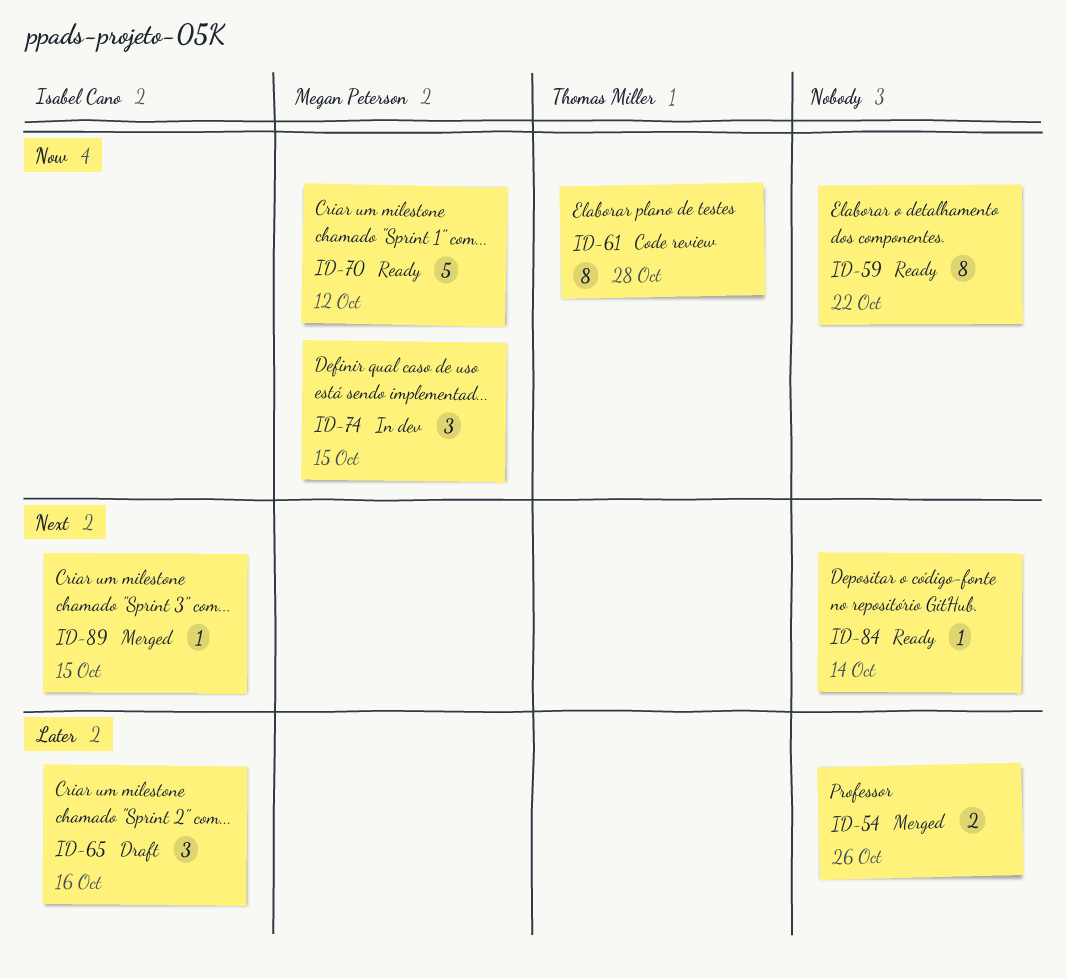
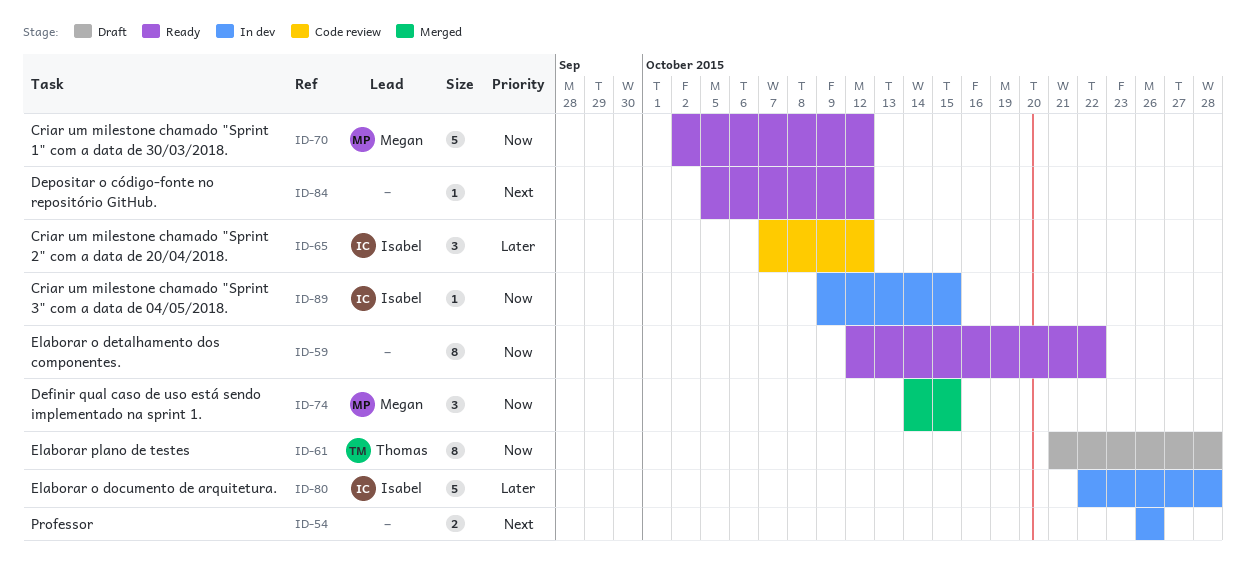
ID-54, status: Merged -> In dev
ID-54, priority: Later -> Next
ID-61, status: Code review -> Draft
ID-65, status: Draft -> Code review
ID-65, due: Oct 16 -> Oct 12
ID-74, status: In dev -> Merged
ID-80: none -> present
ID-84, due: Oct 14 -> Oct 12
ID-89, status: Merged -> In dev
ID-89, priority: Next -> Now

